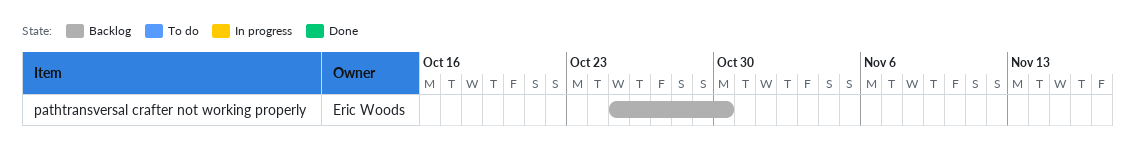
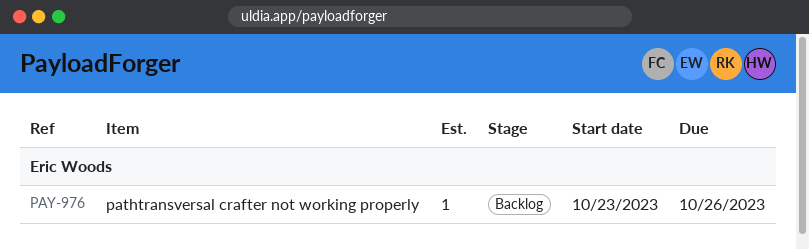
pathtransversal crafter not working properly, start: Oct 25 -> Oct 23
pathtransversal crafter not working properly, due: Oct 30 -> Oct 26

